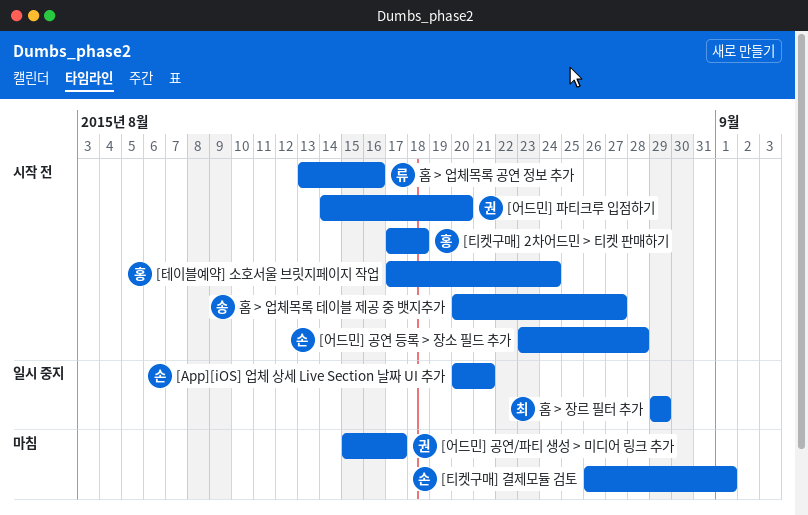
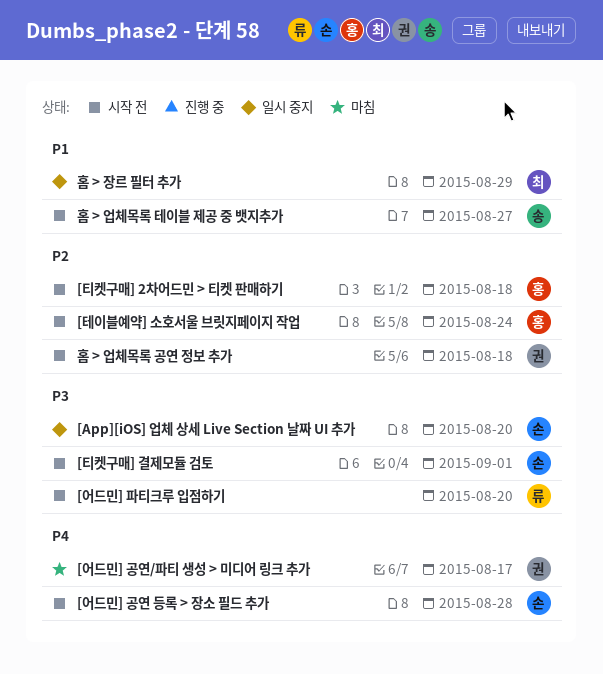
[App][iOS] 업체 상세 Live Section 날짜 UI 추가, due: Aug 21 -> Aug 20
[어드민] 파티크루 입점하기, owner: 권 -> 류
[티켓구매] 결제모듈 검토, status: 마침 -> 시작 전
홈 > 업체목록 공연 정보 추가, owner: 류 -> 권
홈 > 업체목록 공연 정보 추가, due: Aug 16 -> Aug 18

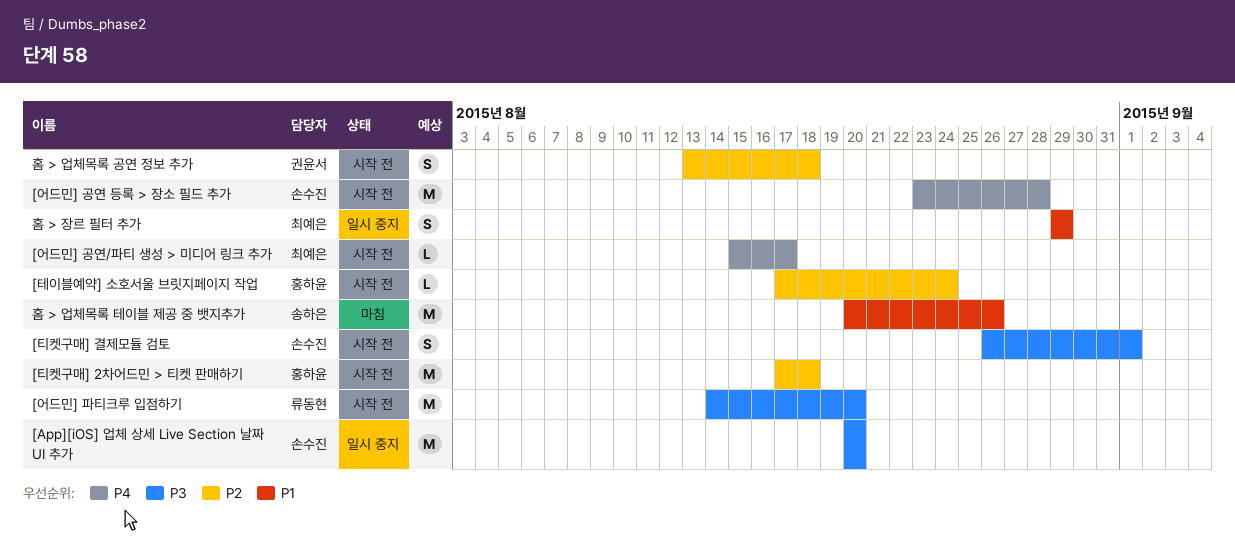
[어드민] 공연/파티 생성 > 미디어 링크 추가, status: 마침 -> 시작 전
[어드민] 공연/파티 생성 > 미디어 링크 추가, owner: 권윤서 -> 최예은
홈 > 업체목록 테이블 제공 중 뱃지추가, status: 시작 전 -> 마침
홈 > 업체목록 테이블 제공 중 뱃지추가, due: Aug 27 -> Aug 26

